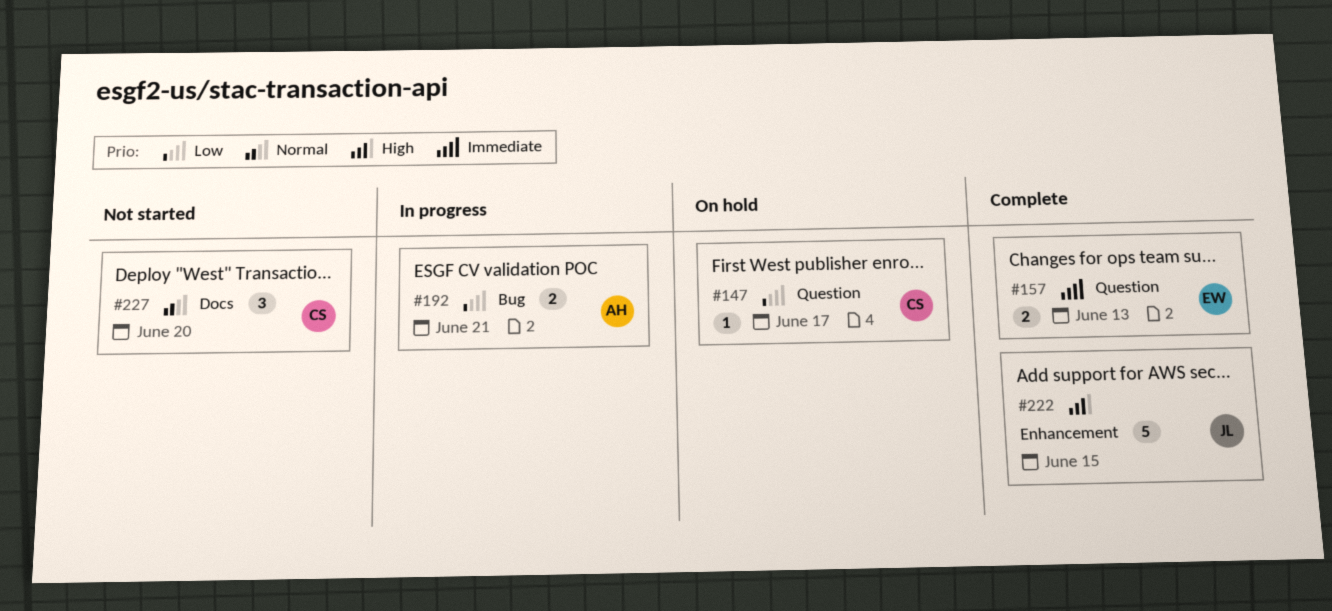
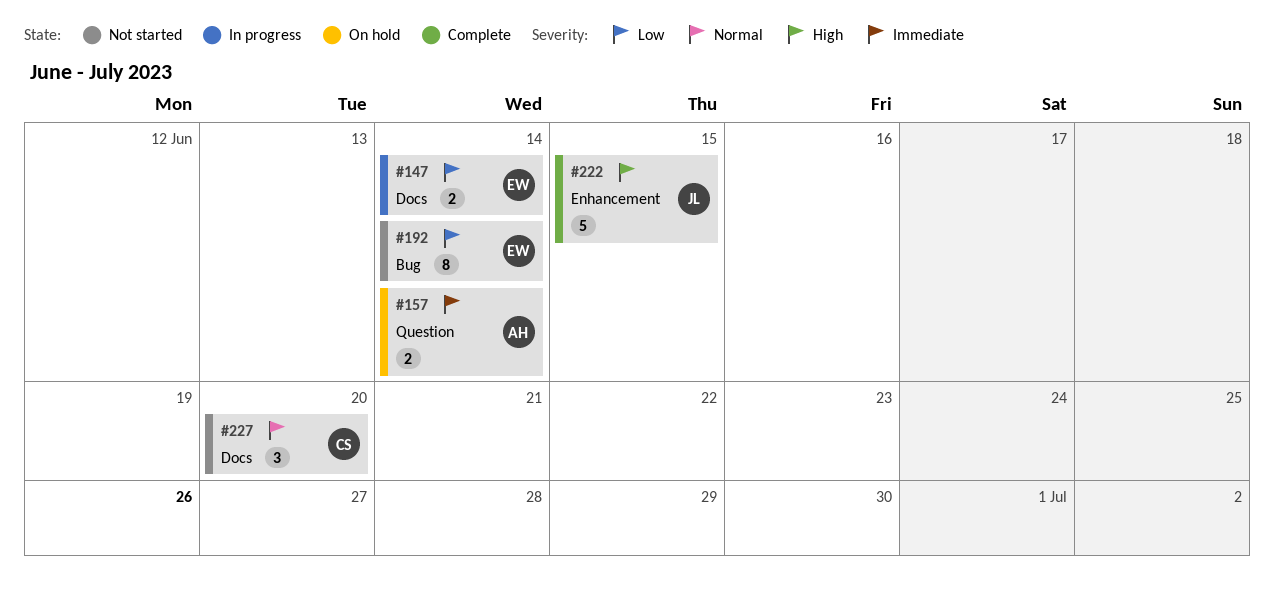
#147, status: On hold -> In progress
#147, owner: CS -> EW
#147, label: Question -> Docs
#147, estimate: 1 -> 2
#147, due: Jun 17 -> Jun 14
#157, status: Complete -> On hold
#157, owner: EW -> AH
#157, due: Jun 13 -> Jun 14
#192, status: In progress -> Not started
#192, owner: AH -> EW
#192, estimate: 2 -> 8
#192, due: Jun 21 -> Jun 14

